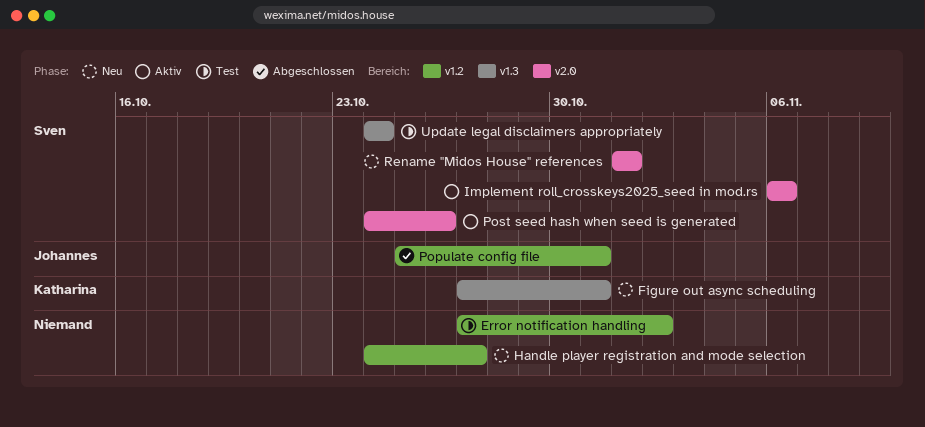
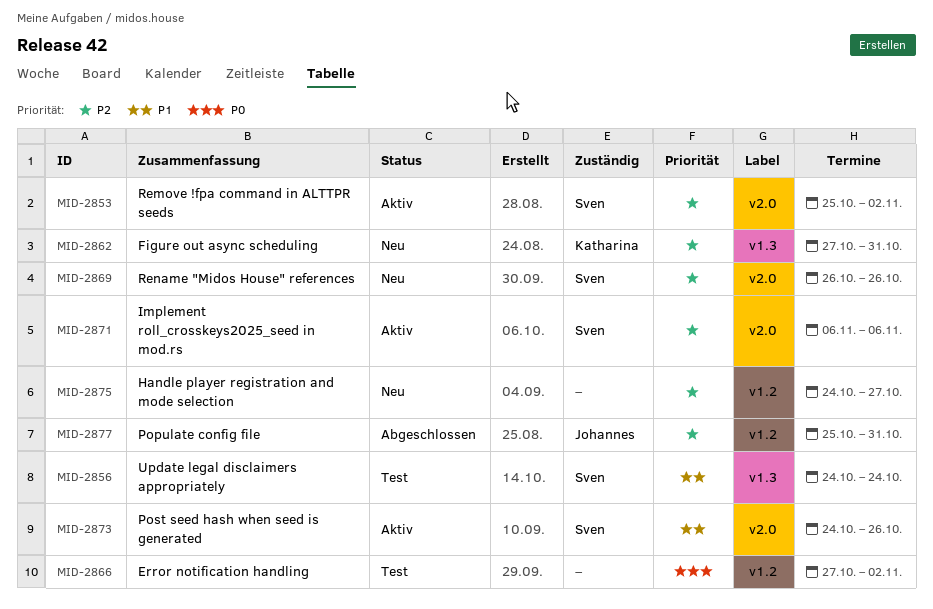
Remove !fpa command in ALTTPR seeds: none -> present
Rename "Midos House" references, start: Nov 1 -> Oct 26
Rename "Midos House" references, due: Nov 1 -> Oct 26

